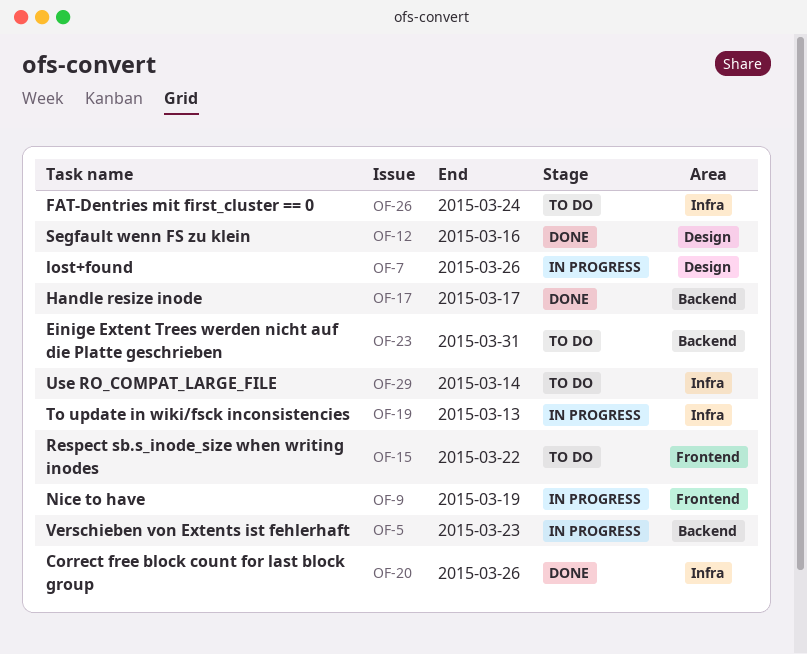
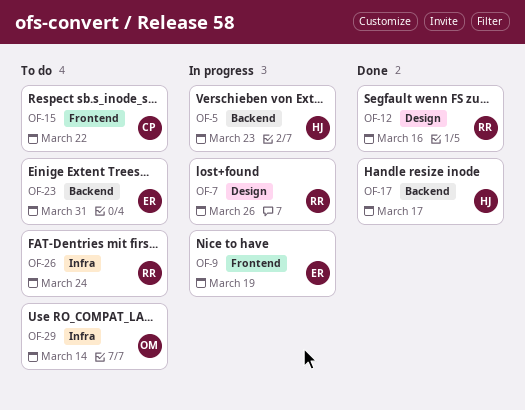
OF-19: present -> none
OF-20: present -> none

